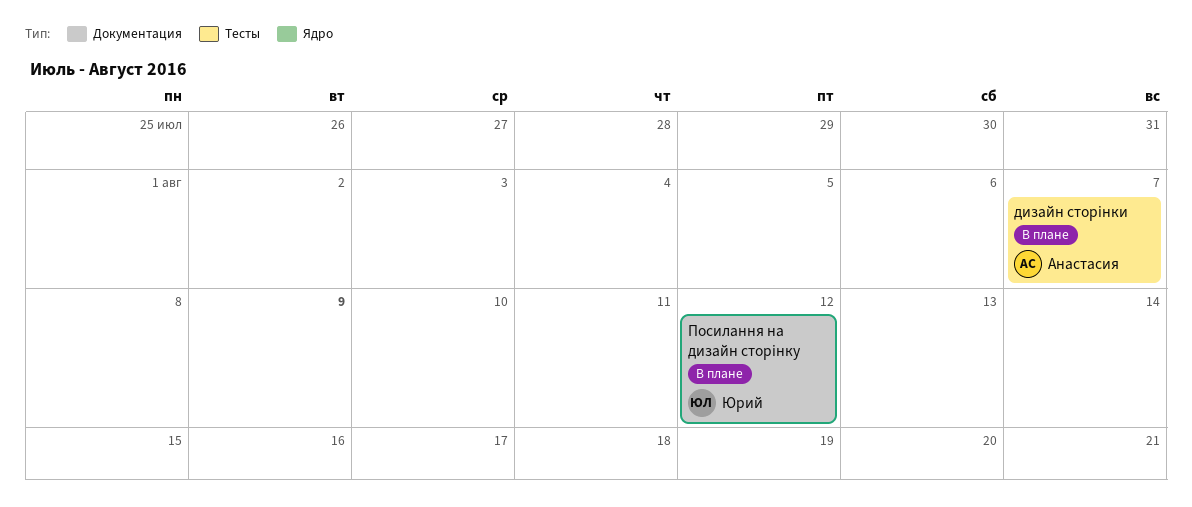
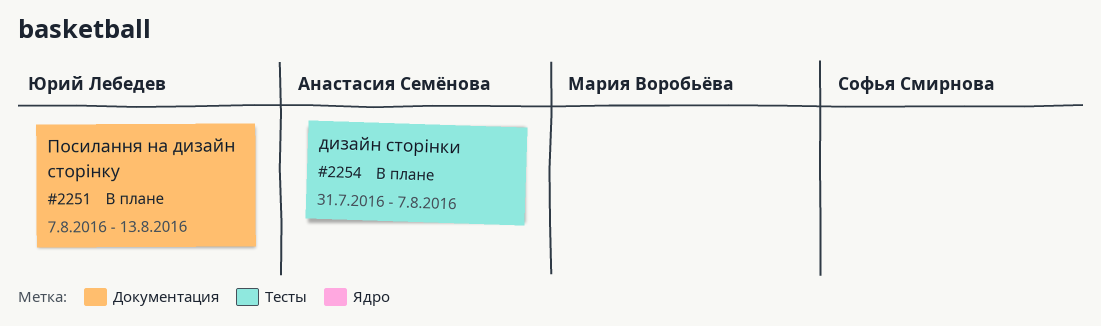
Посилання на дизайн сторінку, due: Aug 12 -> Aug 13

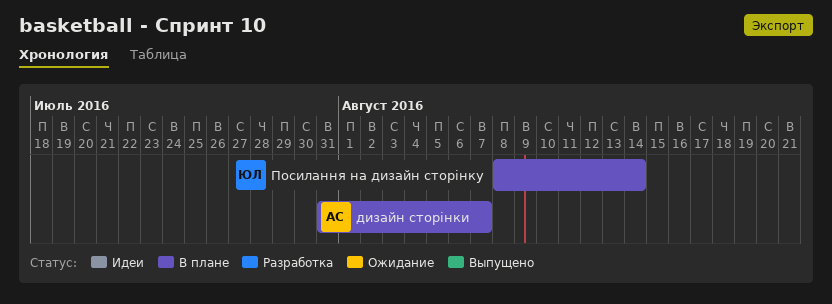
Посилання на дизайн сторінку, start: Aug 7 -> Aug 8
Посилання на дизайн сторінку, due: Aug 13 -> Aug 14

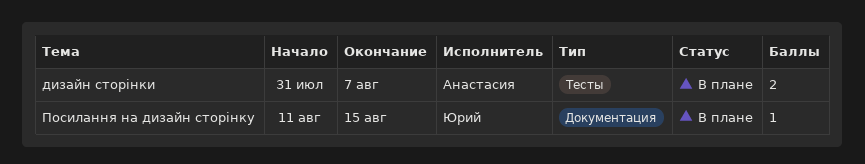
Посилання на дизайн сторінку, start: Aug 8 -> Aug 11
Посилання на дизайн сторінку, due: Aug 14 -> Aug 15

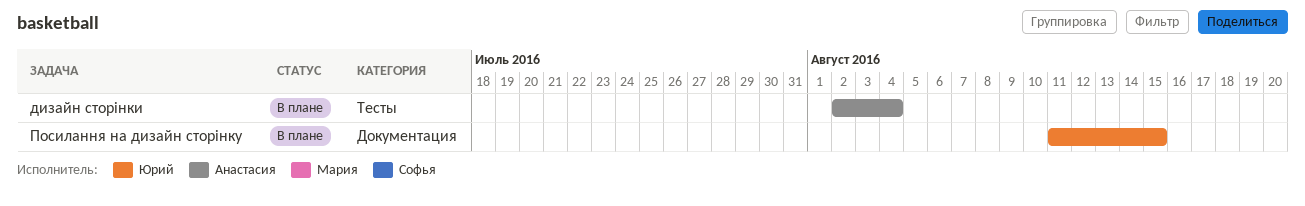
дизайн сторінки, start: Jul 31 -> Aug 2
дизайн сторінки, due: Aug 7 -> Aug 4

